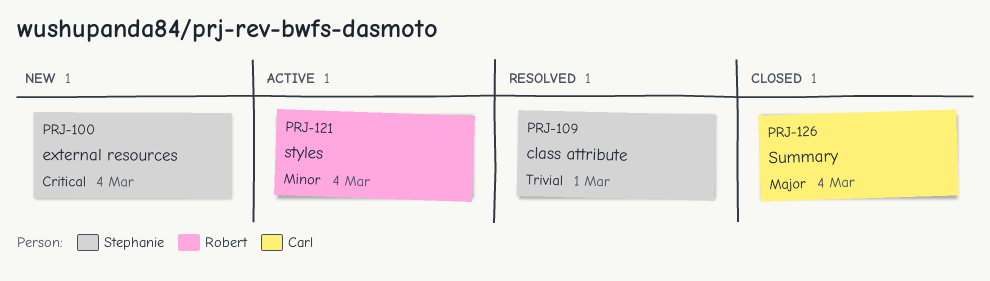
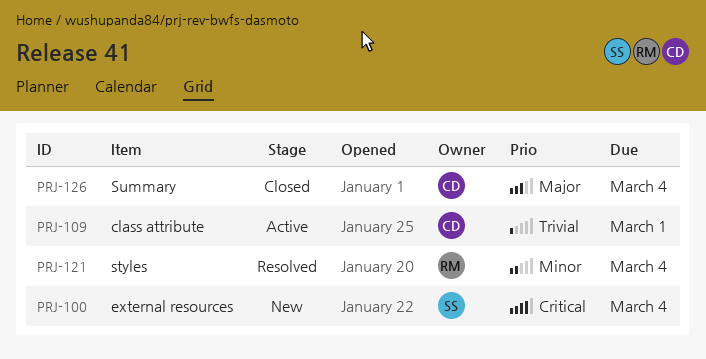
PRJ-109, status: Resolved -> Active
PRJ-109, owner: Stephanie -> Carl
PRJ-121, status: Active -> Resolved

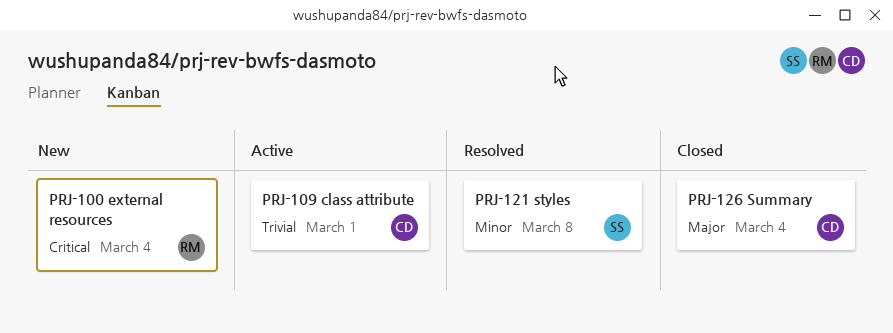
PRJ-100, owner: SS -> RM
PRJ-121, owner: RM -> SS
PRJ-121, due: Mar 4 -> Mar 8

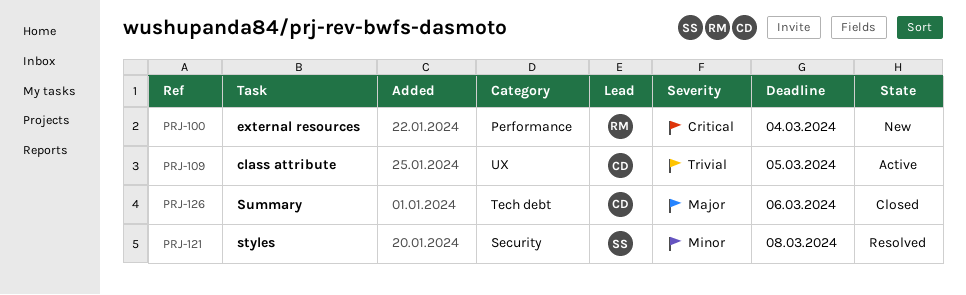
PRJ-109, due: Mar 1 -> Mar 5
PRJ-126, due: Mar 4 -> Mar 6

